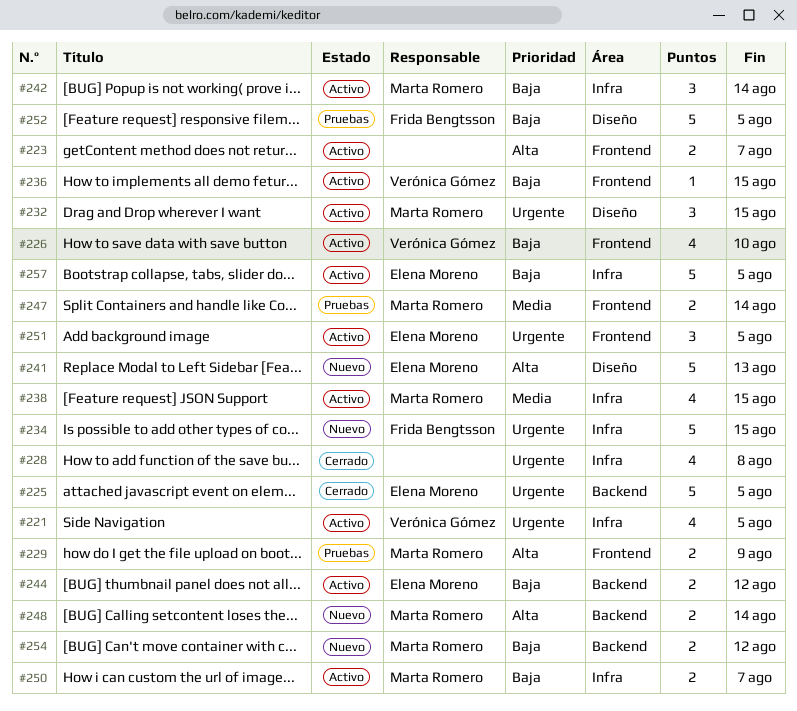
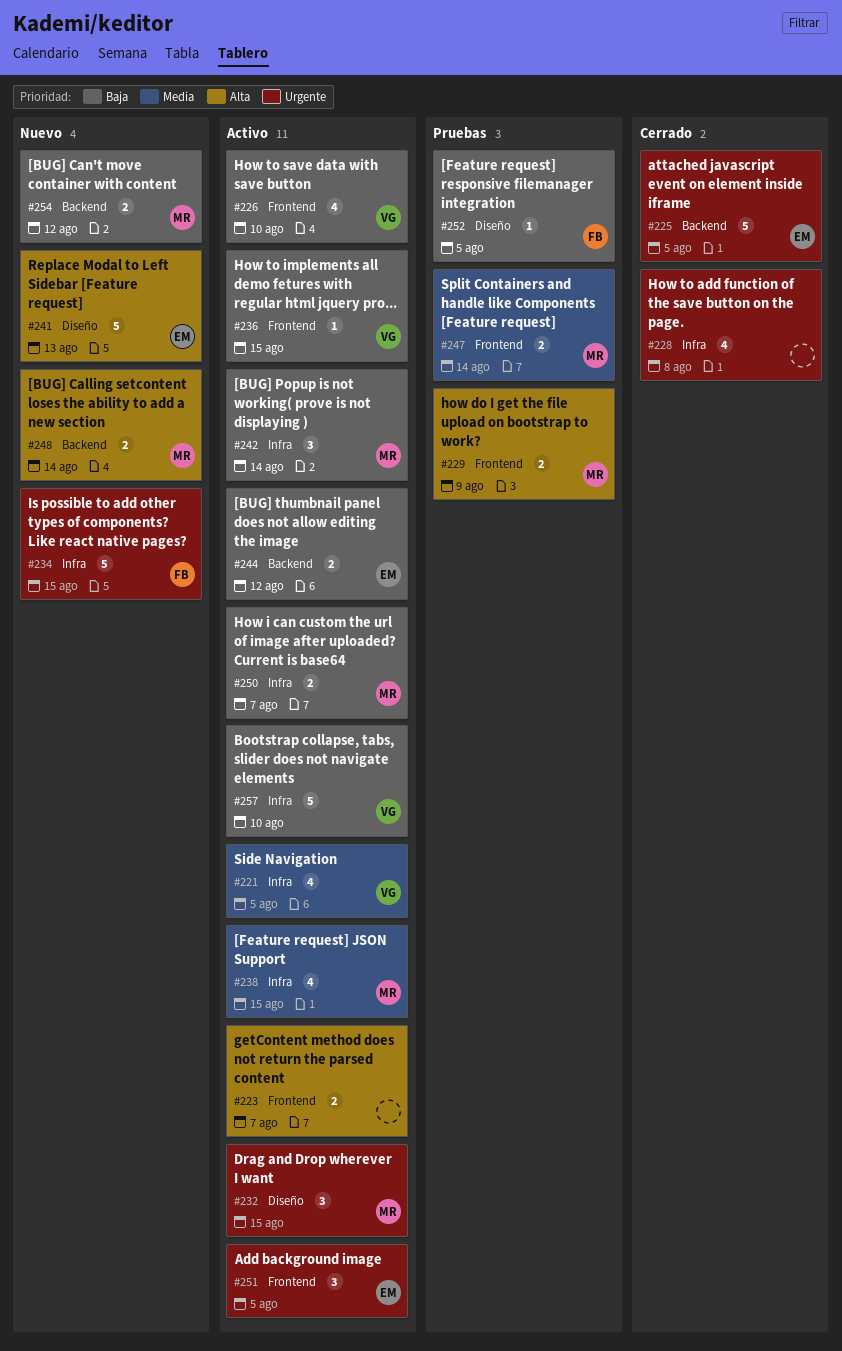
#221, priority: Urgente -> Media
#252, estimate: 5 -> 1
#257, owner: Elena Moreno -> Verónica Gómez
#257, due: Aug 5 -> Aug 10

